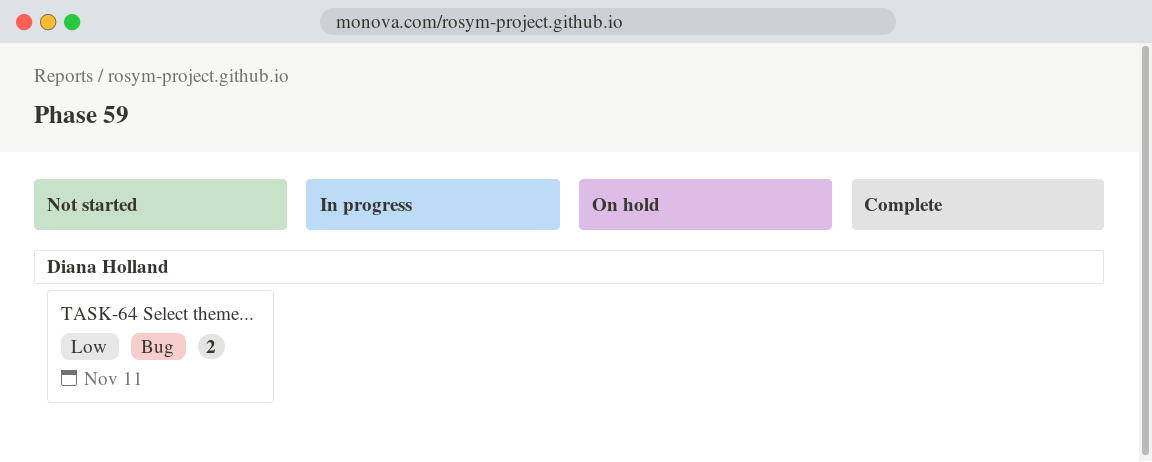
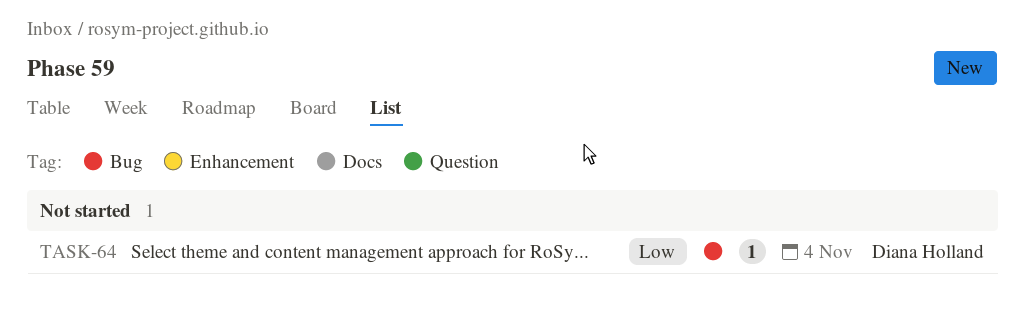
TASK-64, estimate: 2 -> 1
TASK-64, due: Nov 11 -> Nov 4

